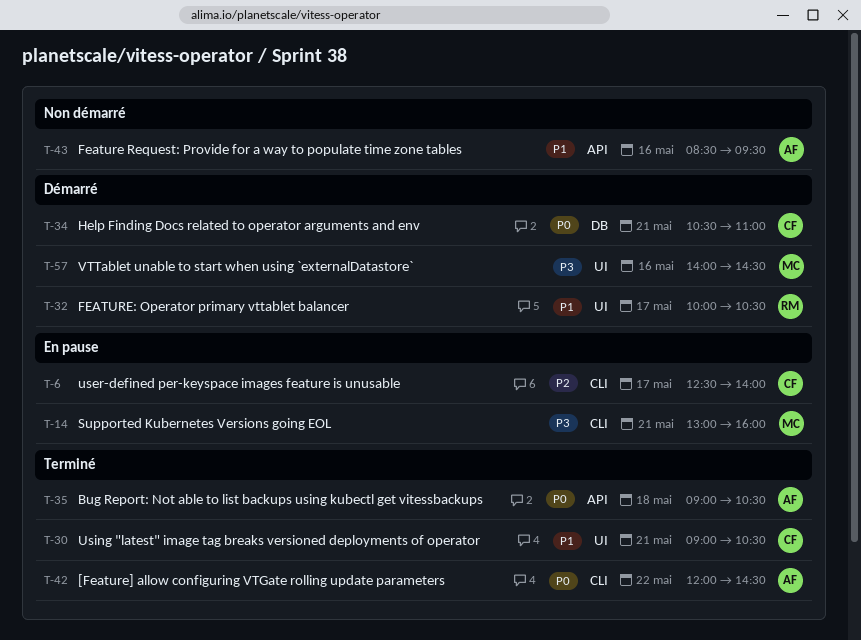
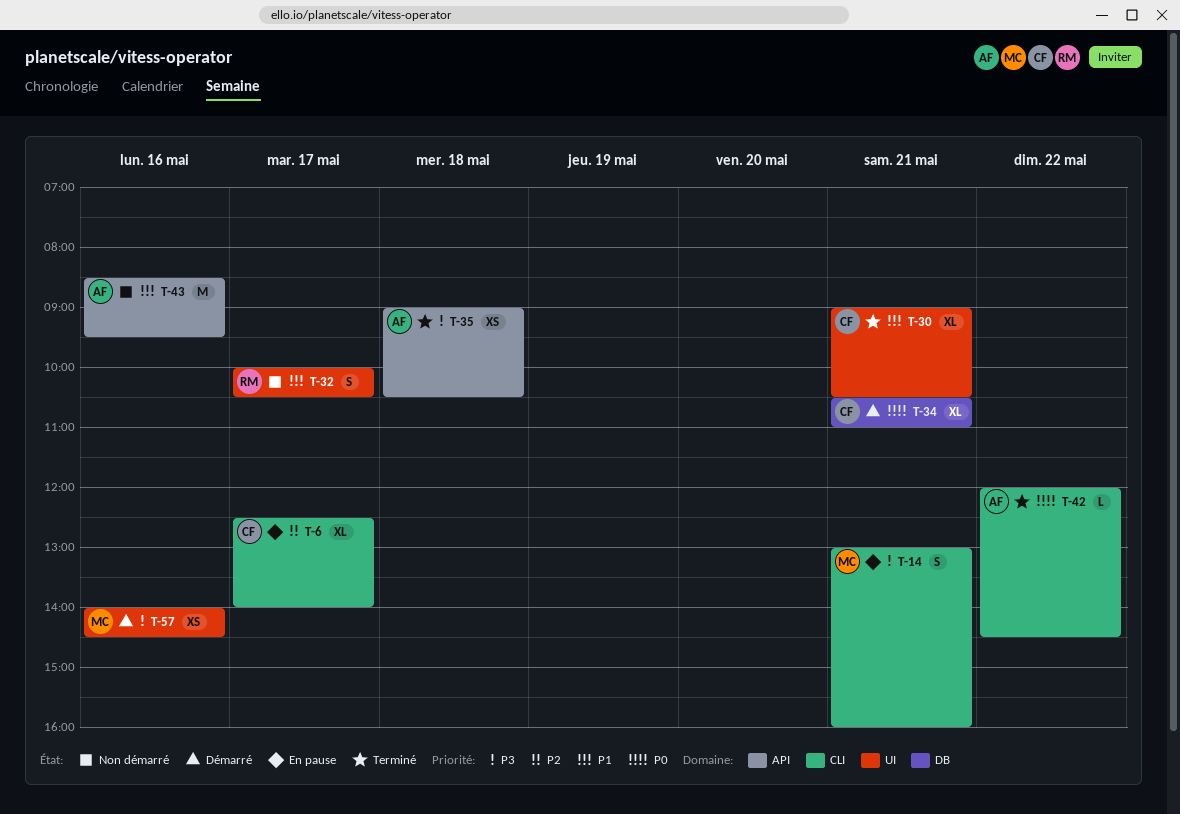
T-32, status: Démarré -> Non démarré
T-35, priority: P0 -> P3

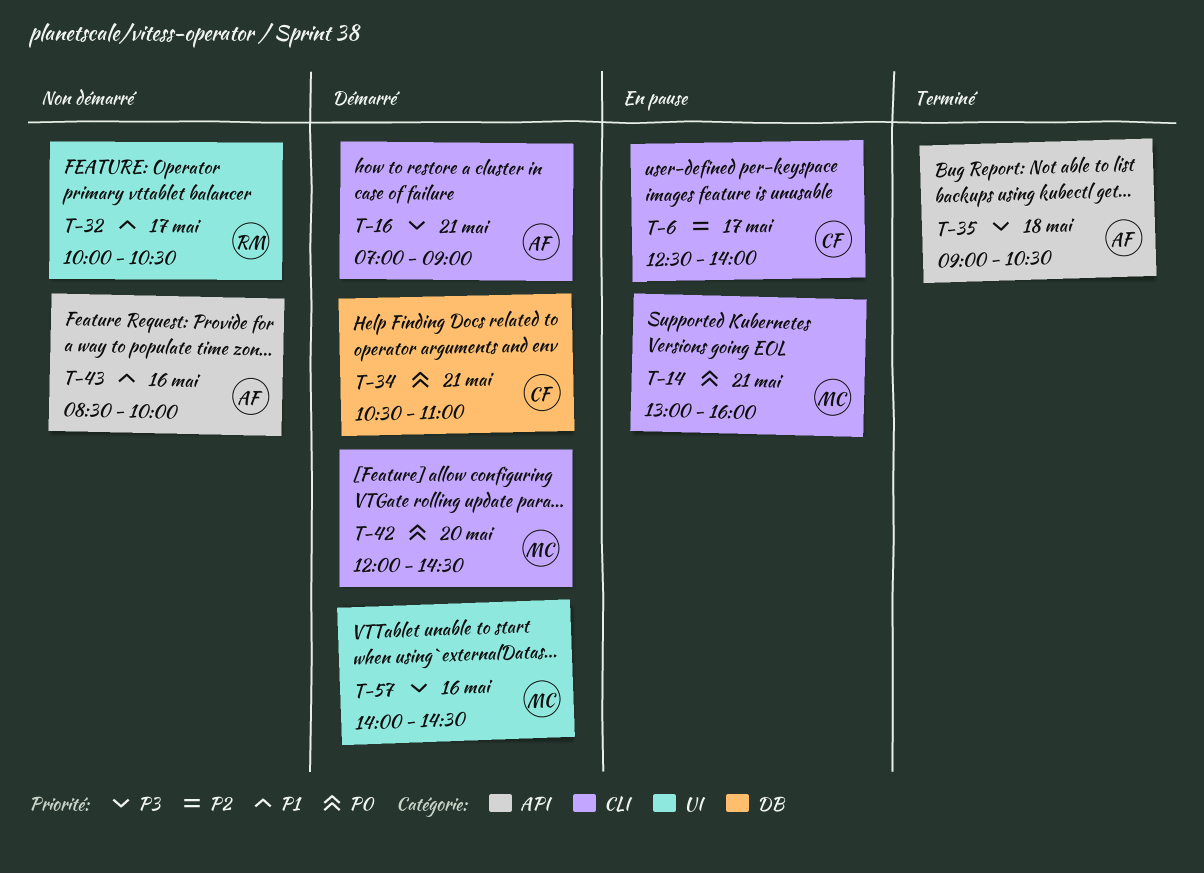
T-14, priority: P3 -> P0
T-16: none -> present
T-30: present -> none
T-42, status: Terminé -> Démarré
T-42, owner: AF -> MC
T-42, day: May 22 -> May 20
T-43, ends: 09:30 -> 10:00

